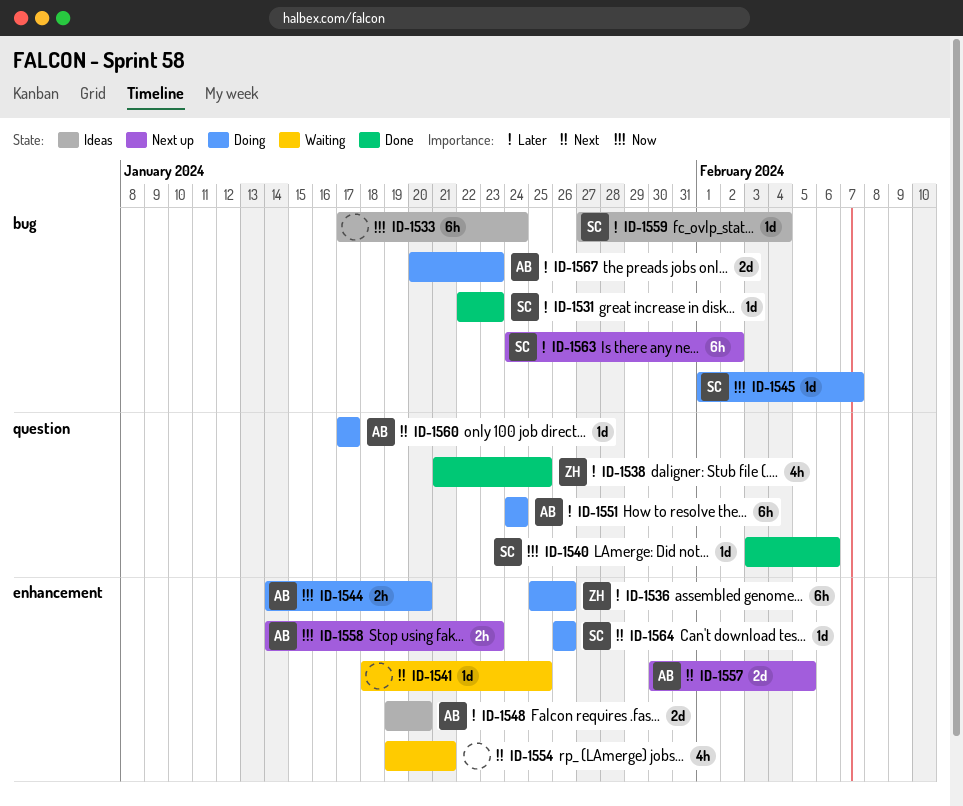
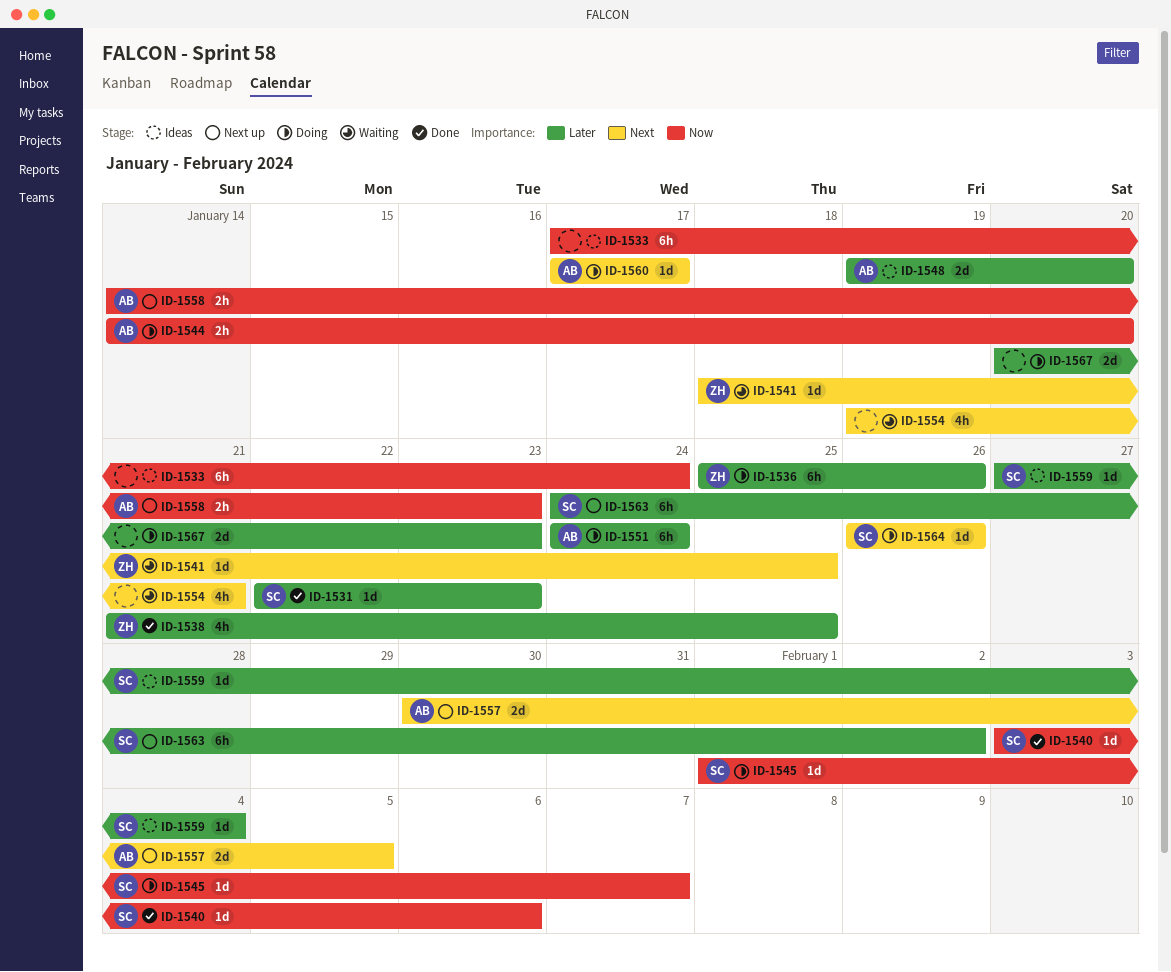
ID-1541, owner: none -> ZH
ID-1567, owner: AB -> none

